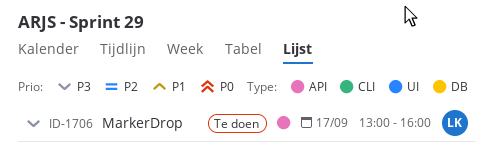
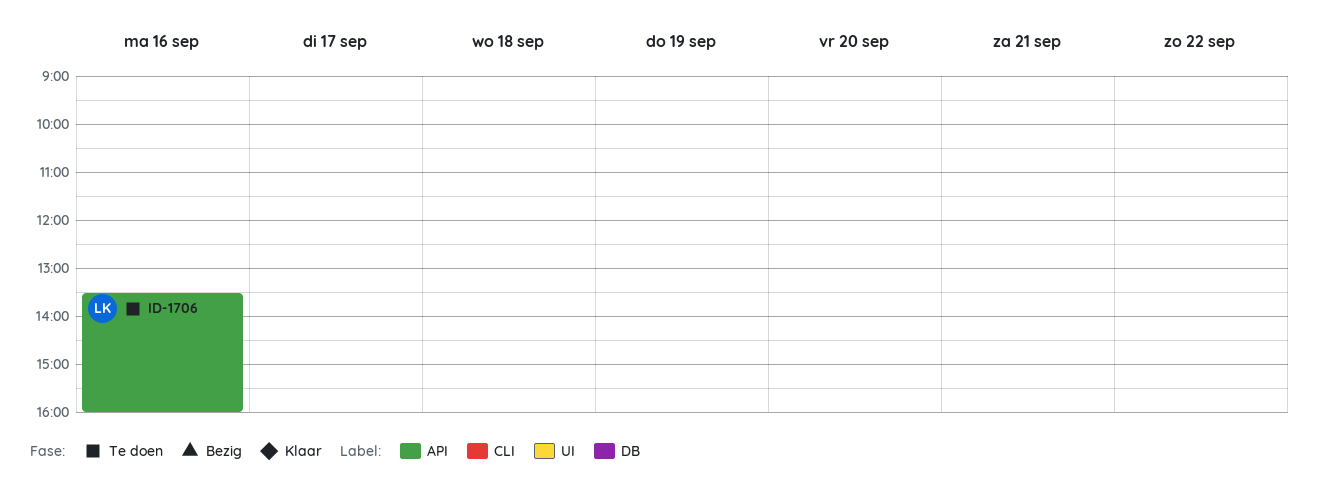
ID-1706, day: Sep 17 -> Sep 16
ID-1706, begins: 13:00 -> 13:30

